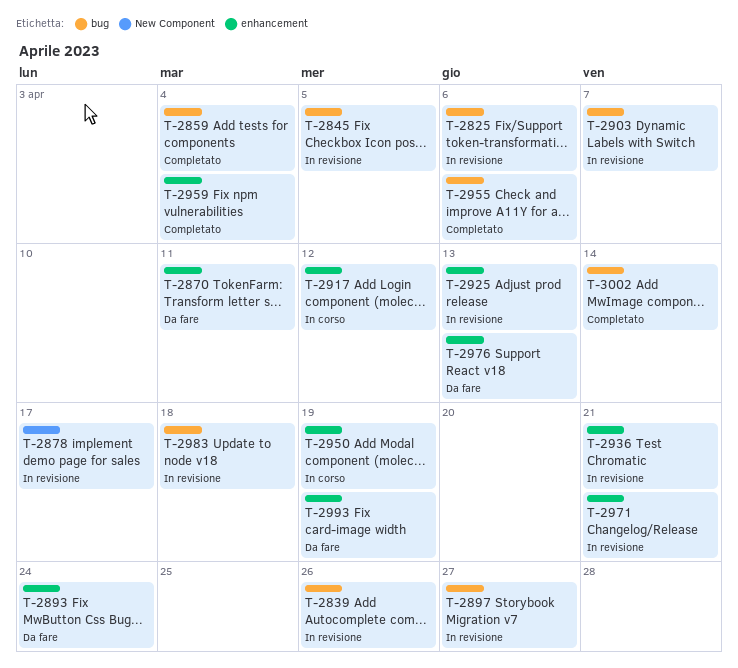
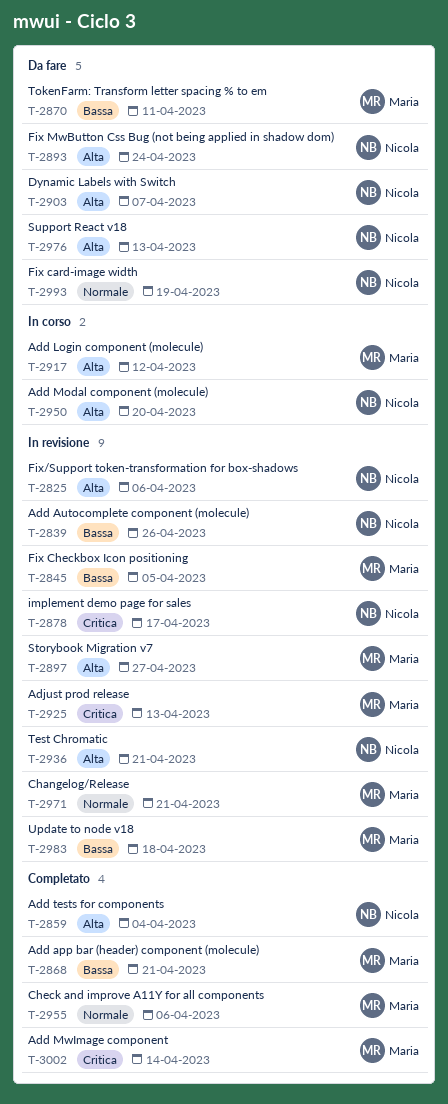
T-2868: none -> present
T-2903, status: In revisione -> Da fare
T-2950, due: Apr 19 -> Apr 20
T-2959: present -> none

